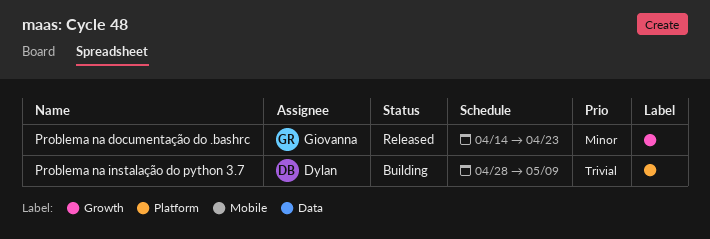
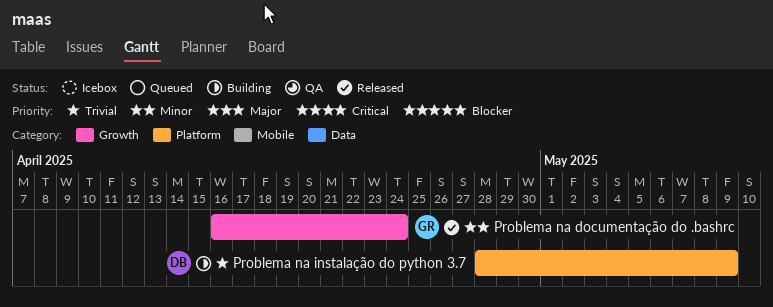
Problema na documentação do .bashrc, start: Apr 14 -> Apr 16
Problema na documentação do .bashrc, due: Apr 23 -> Apr 24

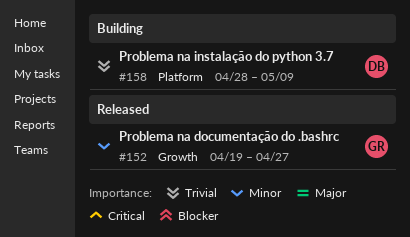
Problema na documentação do .bashrc, start: Apr 16 -> Apr 19
Problema na documentação do .bashrc, due: Apr 24 -> Apr 27

